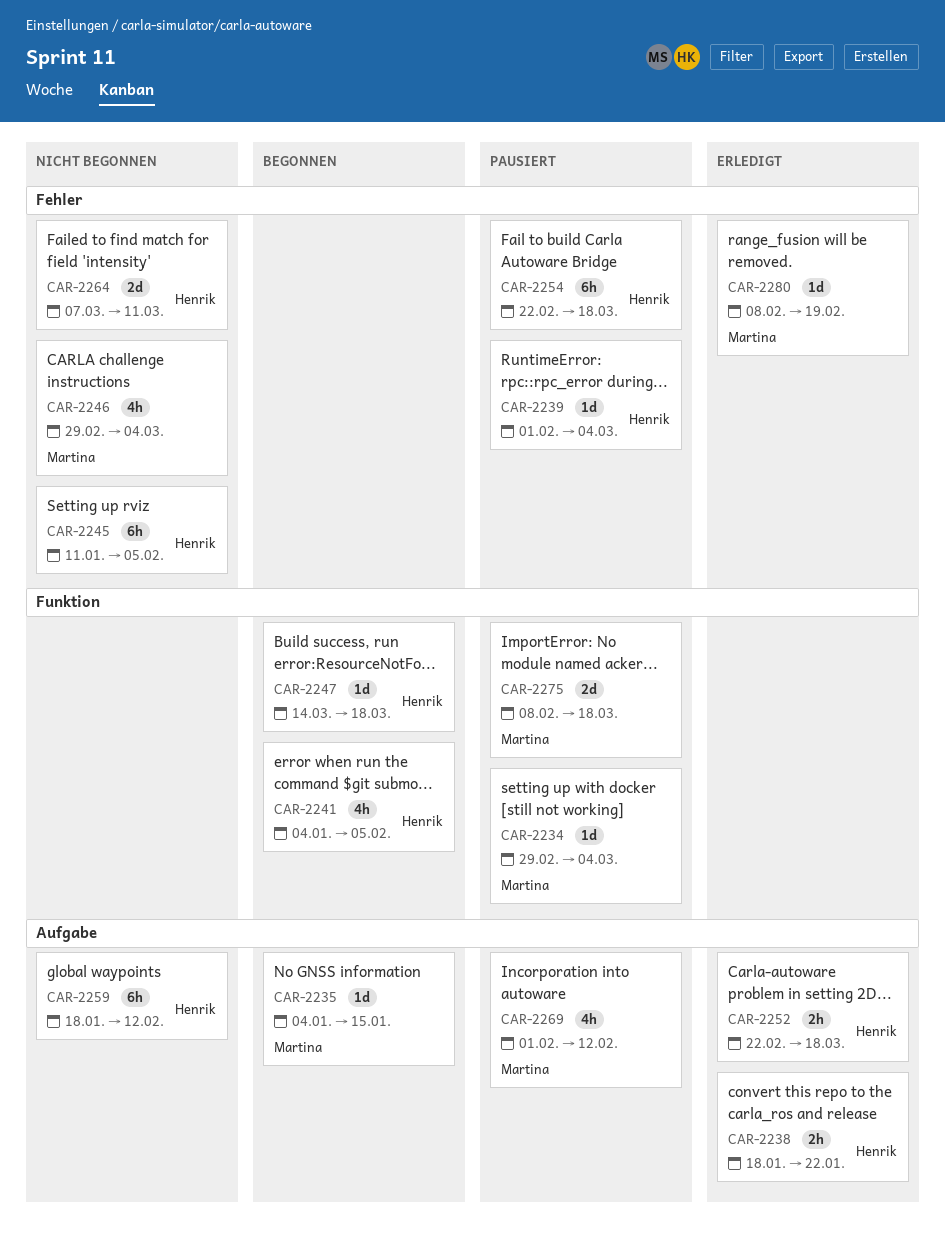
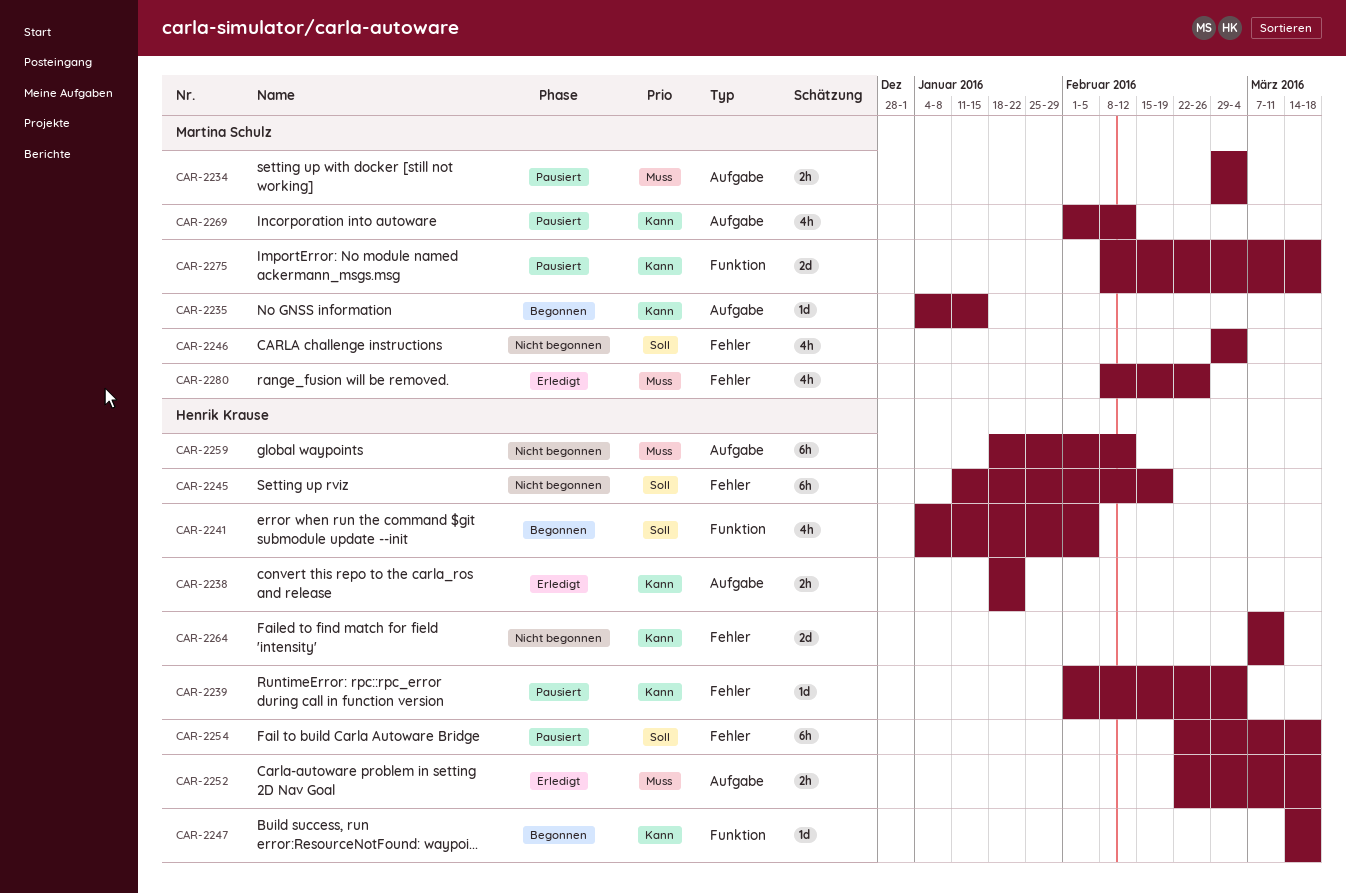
CAR-2234, label: Funktion -> Aufgabe
CAR-2234, estimate: 1d -> 2h
CAR-2245, due: Feb 5 -> Feb 19
CAR-2280, estimate: 1d -> 4h
CAR-2280, due: Feb 19 -> Feb 26

